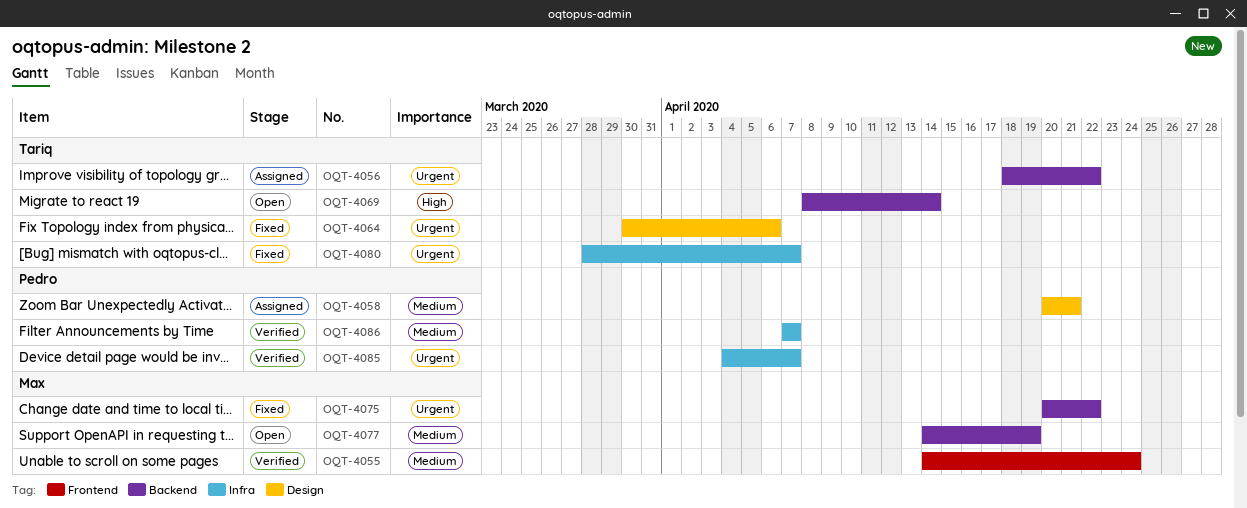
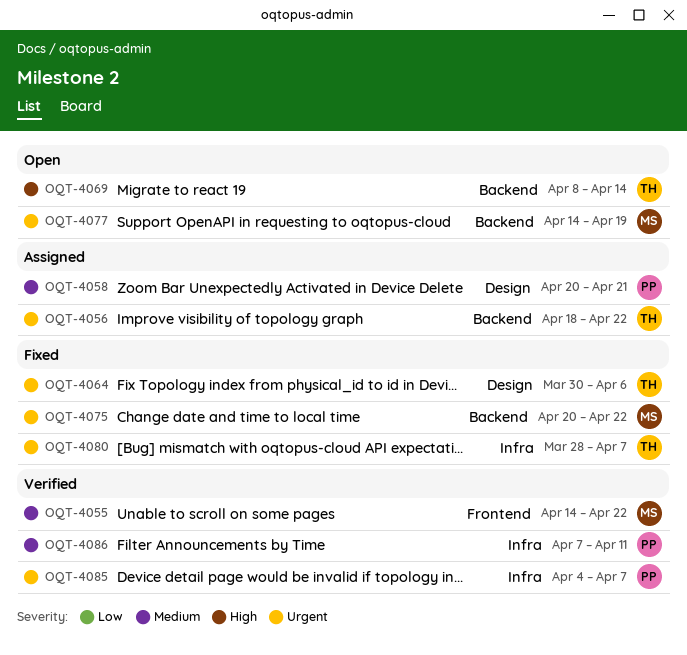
OQT-4055, due: Apr 24 -> Apr 22
OQT-4077, priority: Medium -> Urgent
OQT-4086, due: Apr 7 -> Apr 11

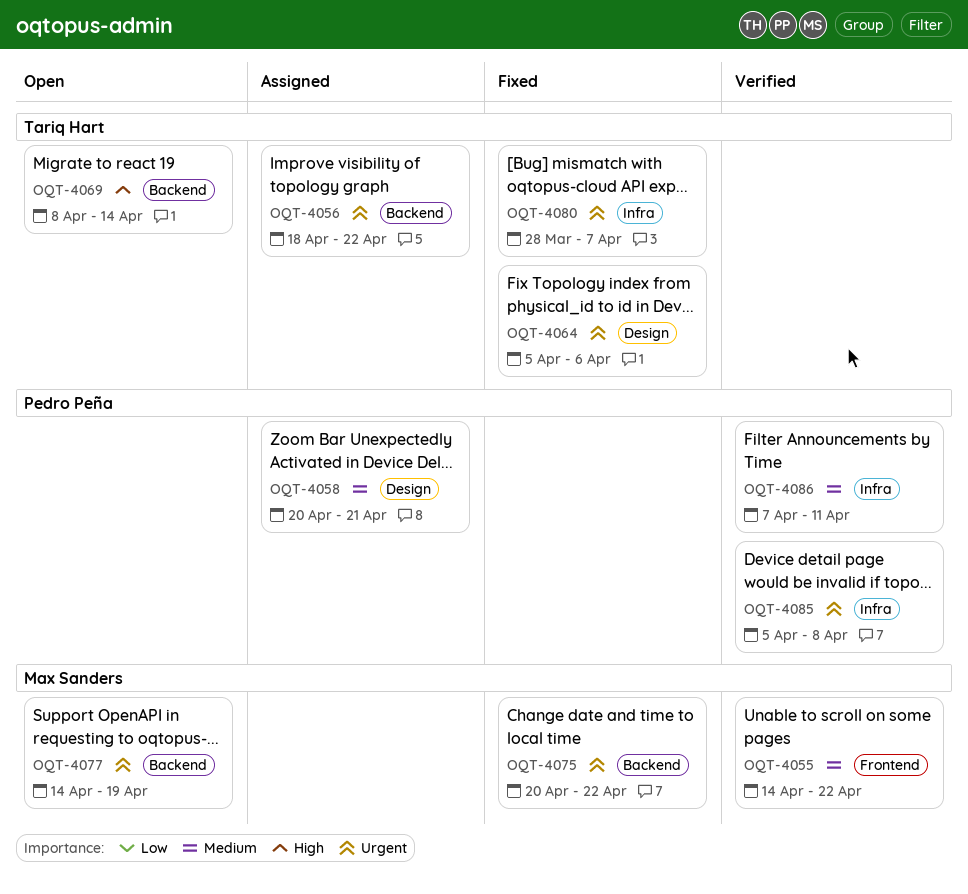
OQT-4064, start: Mar 30 -> Apr 5
OQT-4085, start: Apr 4 -> Apr 5
OQT-4085, due: Apr 7 -> Apr 8

